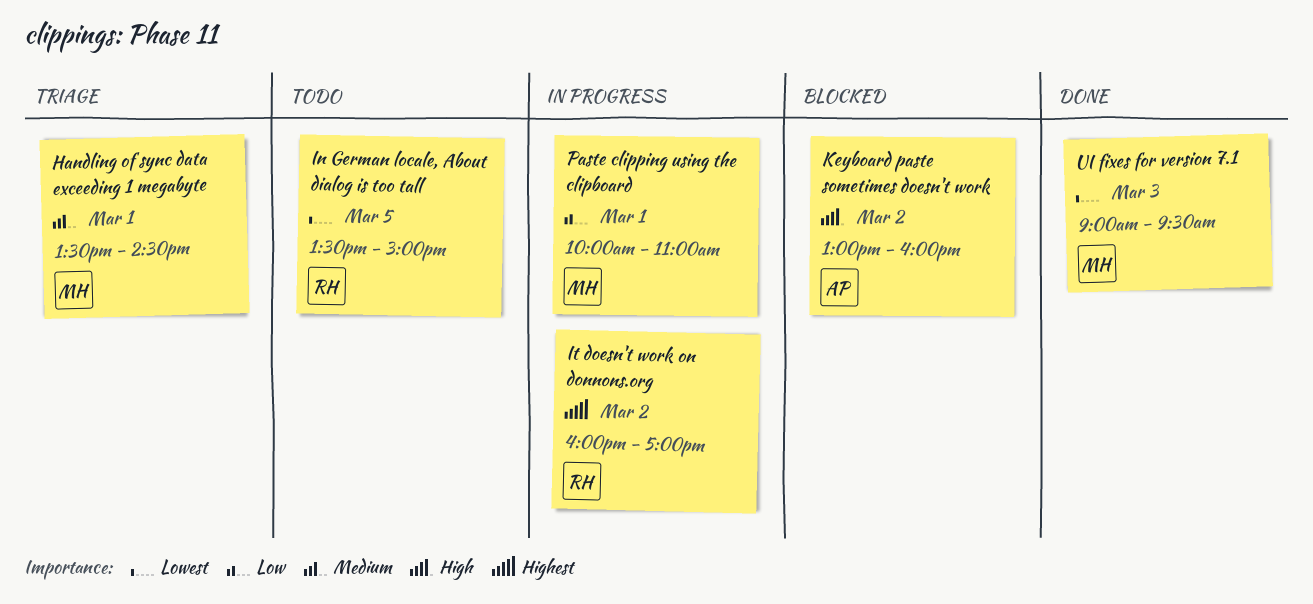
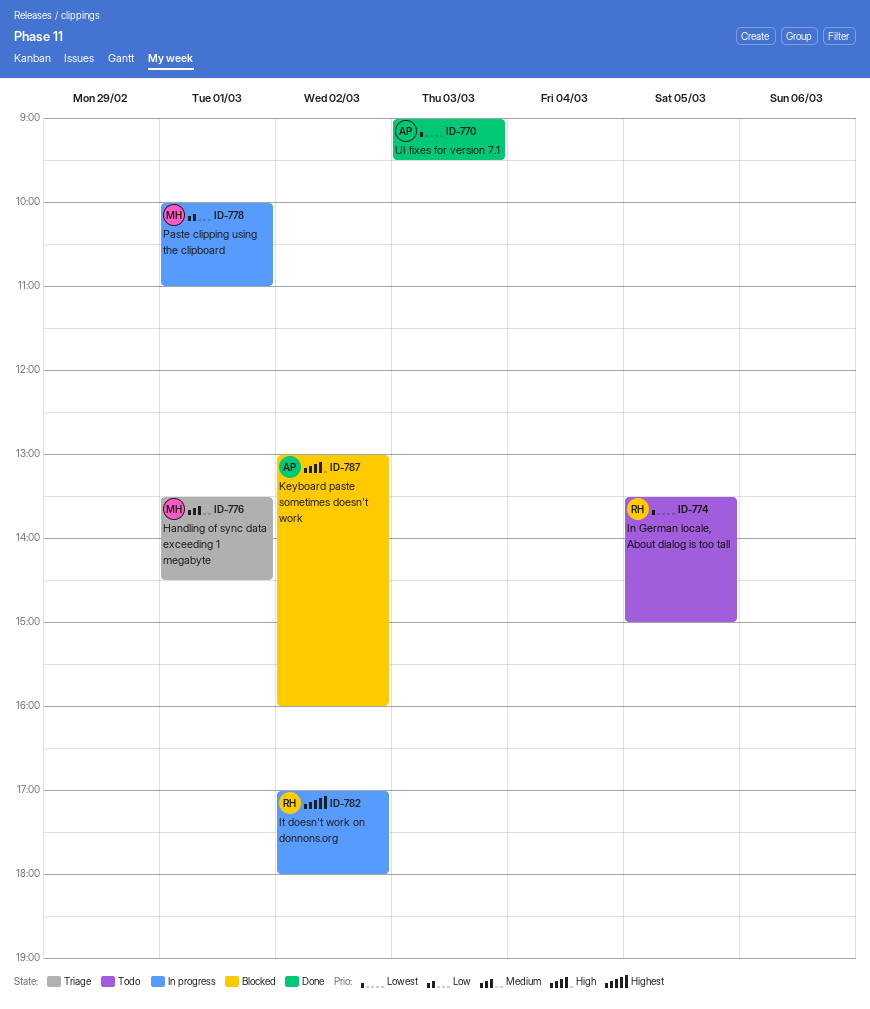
It doesn't work on donnons.org, begins: 16:00 -> 17:00
It doesn't work on donnons.org, ends: 17:00 -> 18:00
UI fixes for version 7.1, owner: MH -> AP

